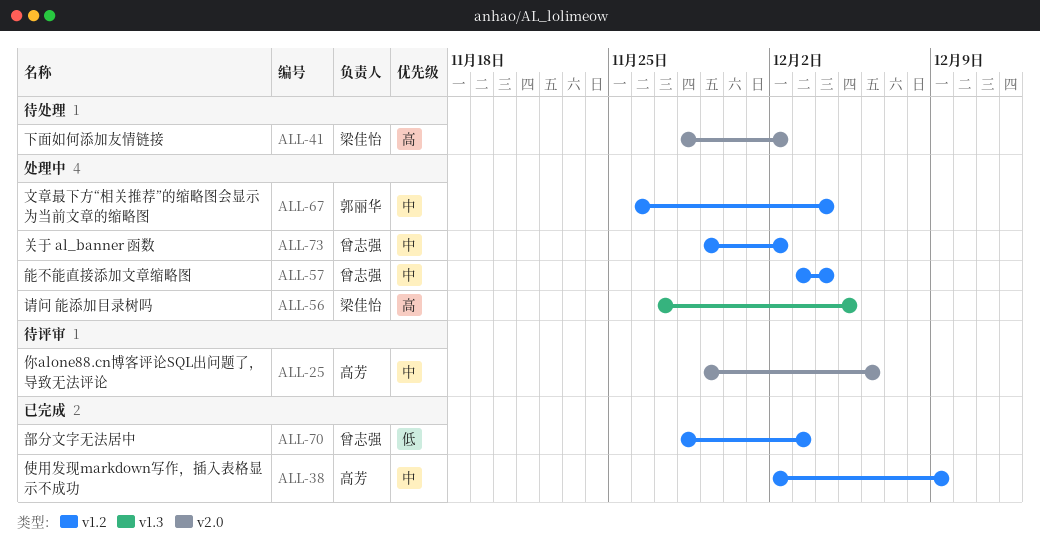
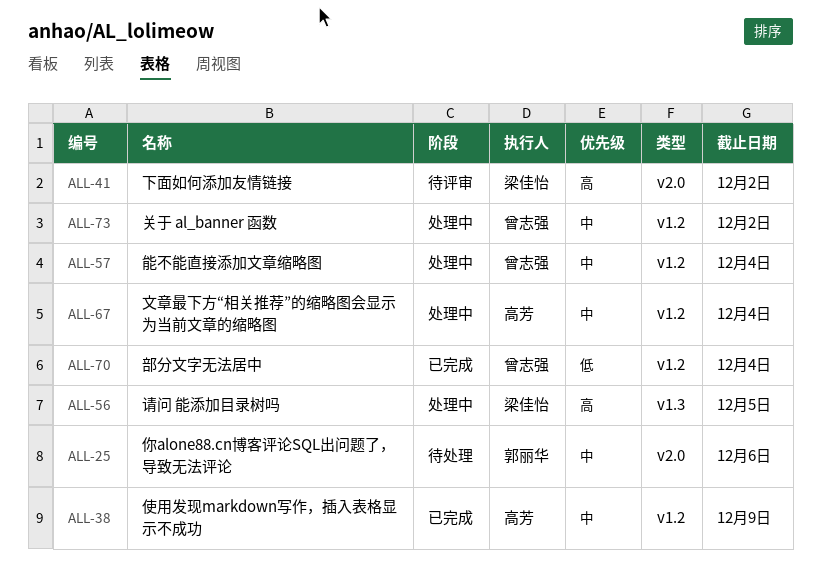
ALL-25, status: 待评审 -> 待处理
ALL-25, owner: 高芳 -> 郭丽华
ALL-41, status: 待处理 -> 待评审
ALL-67, owner: 郭丽华 -> 高芳
ALL-70, due: Dec 3 -> Dec 4

